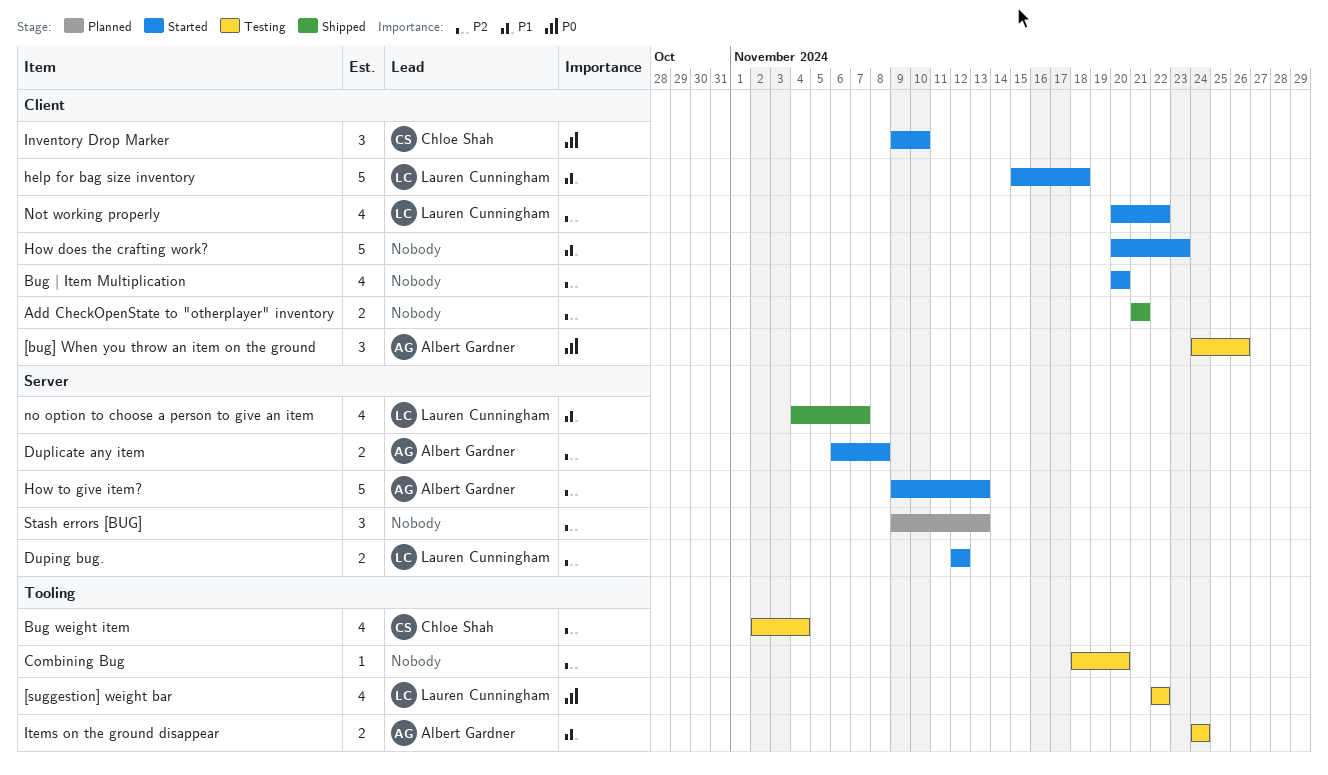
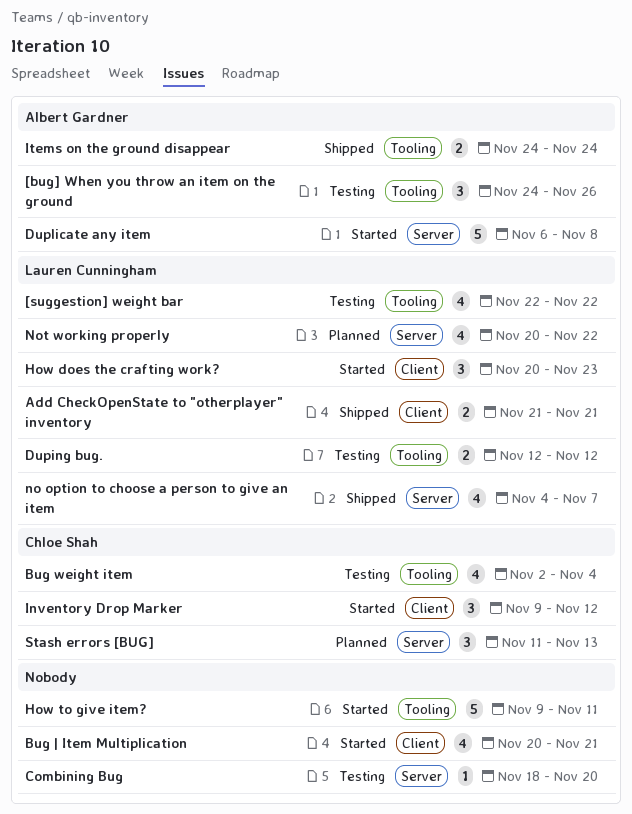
[bug] When you throw an item on the ground, label: Client -> Tooling
Add CheckOpenState to "otherplayer" inventory, owner: none -> Lauren Cunningham
Bug | Item Multiplication, due: Nov 20 -> Nov 21
Combining Bug, label: Tooling -> Server
Duping bug., status: Started -> Testing
Duping bug., label: Server -> Tooling
Duplicate any item, estimate: 2 -> 5
help for bag size inventory: present -> none
How does the crafting work?, owner: none -> Lauren Cunningham
How does the crafting work?, estimate: 5 -> 3
How to give item?, owner: Albert Gardner -> none
How to give item?, label: Server -> Tooling
How to give item?, due: Nov 13 -> Nov 11
Inventory Drop Marker, due: Nov 10 -> Nov 12
Items on the ground disappear, status: Testing -> Shipped
Not working properly, status: Started -> Planned
Not working properly, label: Client -> Server
Stash errors [BUG], owner: none -> Chloe Shah
Stash errors [BUG], start: Nov 9 -> Nov 11

